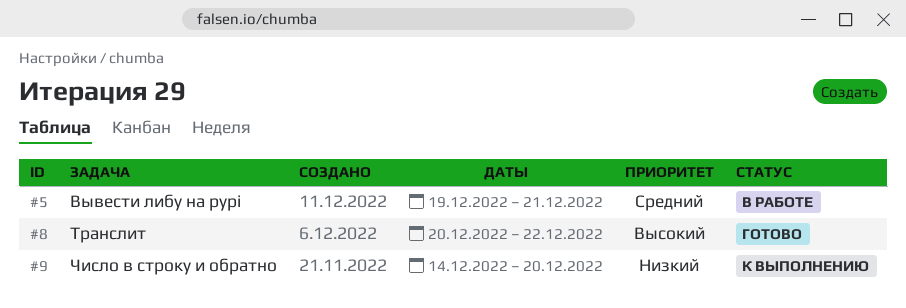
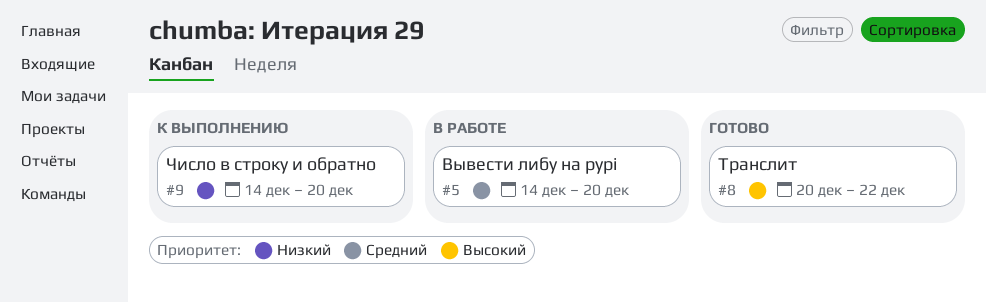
#5, start: Dec 19 -> Dec 14
#5, due: Dec 21 -> Dec 20

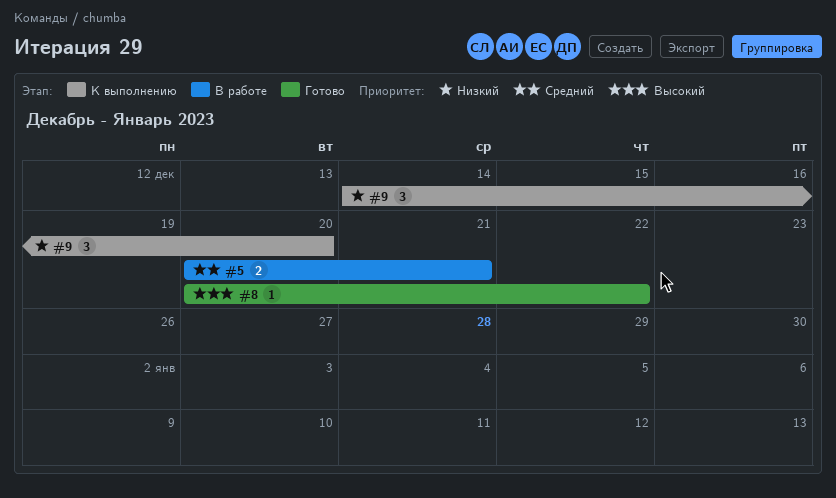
#5, start: Dec 14 -> Dec 20
#5, due: Dec 20 -> Dec 21

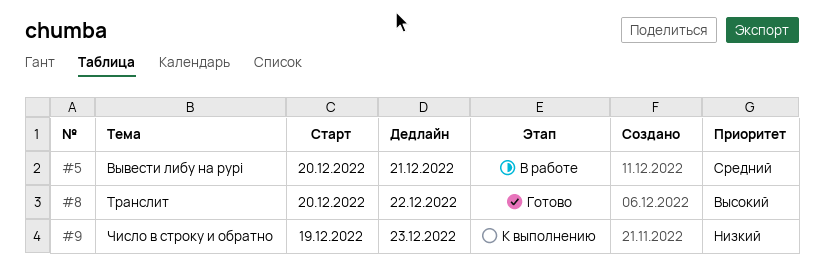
#9, start: Dec 14 -> Dec 19
#9, due: Dec 20 -> Dec 23

